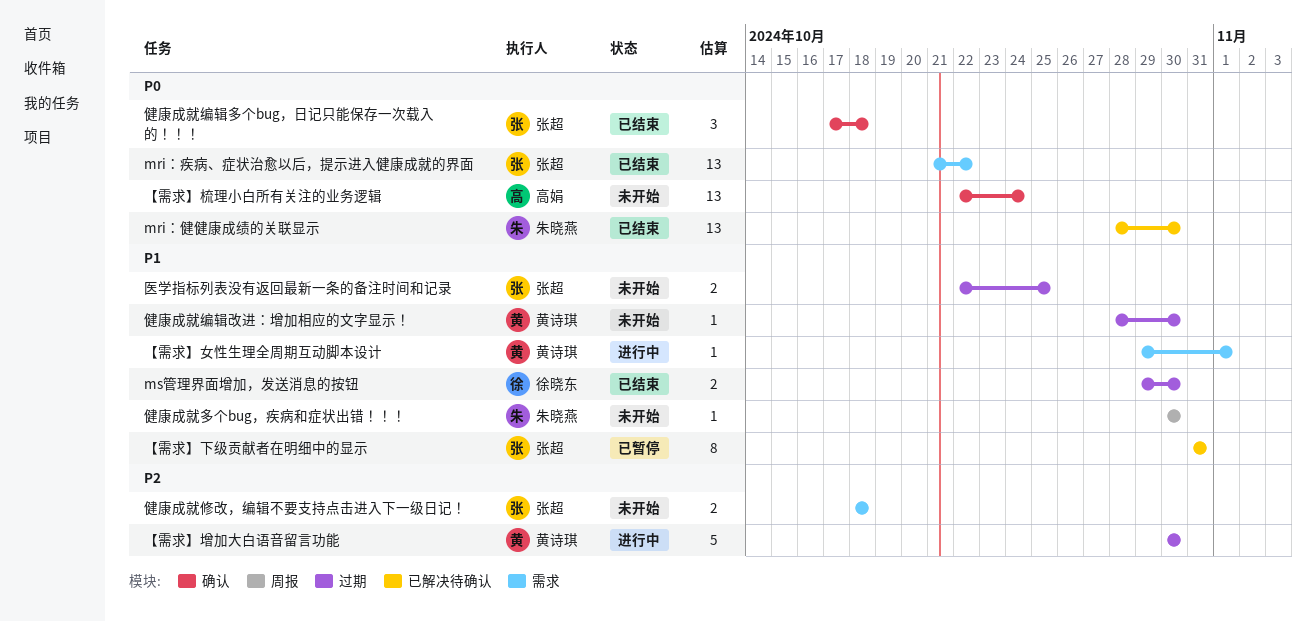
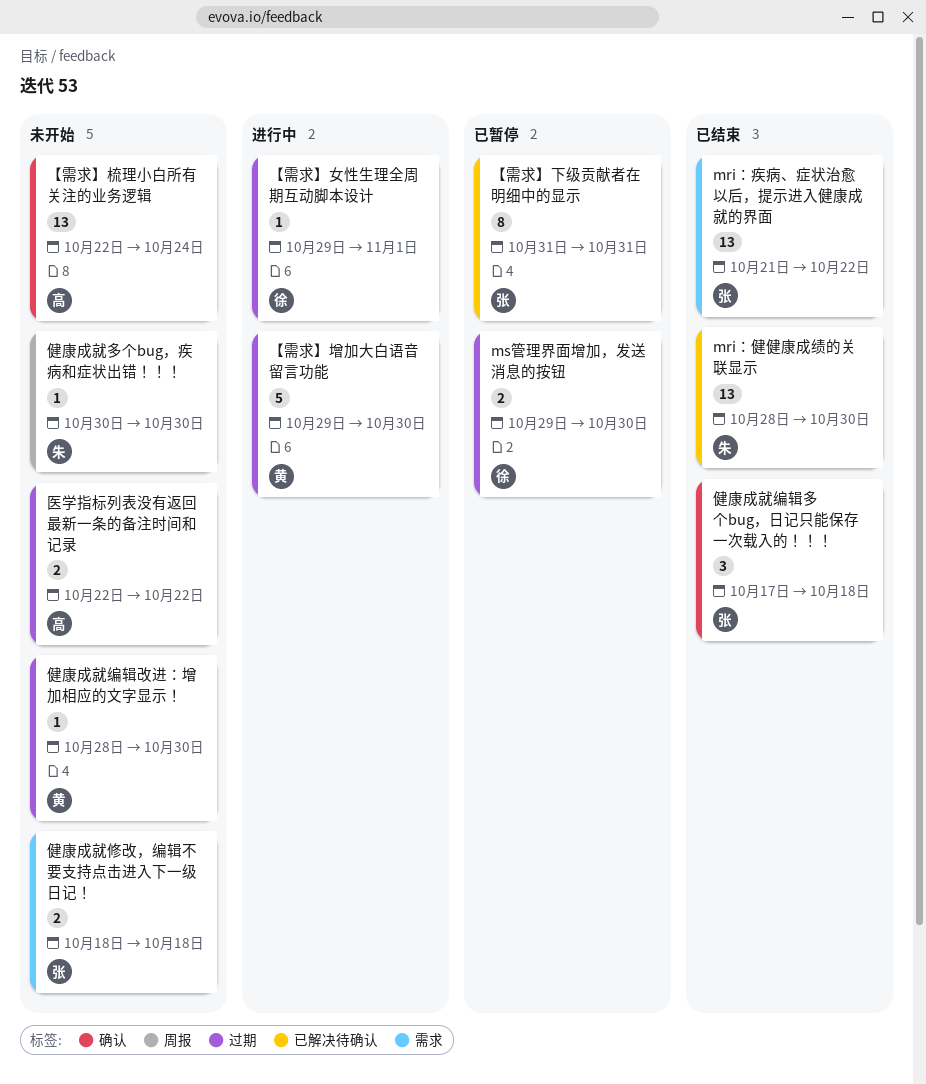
ms管理界面增加，发送消息的按钮, status: 已结束 -> 已暂停
【需求】增加大白语音留言功能, start: Oct 30 -> Oct 29
【需求】女性生理全周期互动脚本设计, owner: 黄诗琪 -> 徐晓东
【需求】女性生理全周期互动脚本设计, label: 需求 -> 过期
医学指标列表没有返回最新一条的备注时间和记录, owner: 张超 -> 高娟
医学指标列表没有返回最新一条的备注时间和记录, due: Oct 25 -> Oct 22

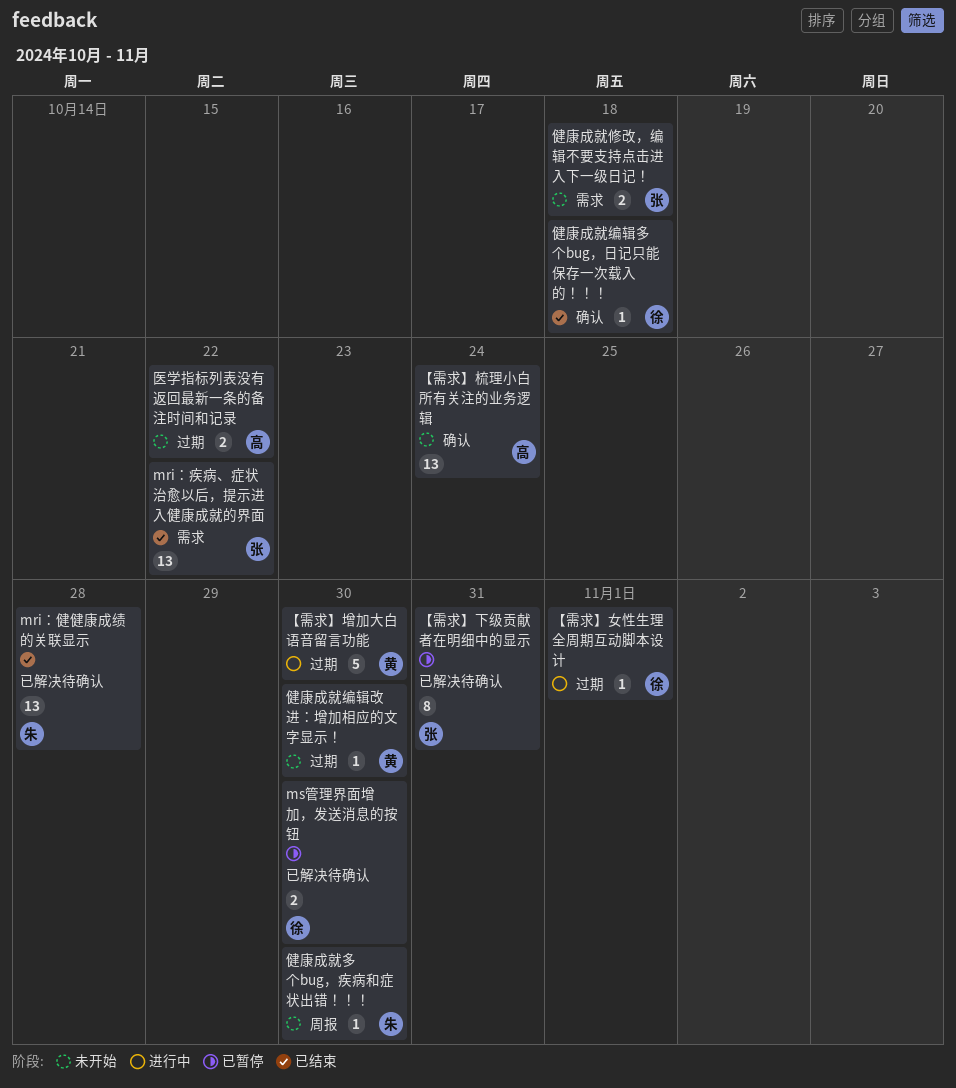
mri：健健康成绩的关联显示, due: Oct 30 -> Oct 28
ms管理界面增加，发送消息的按钮, label: 过期 -> 已解决待确认
健康成就编辑多个bug，日记只能保存一次载入的！！！, owner: 张 -> 徐
健康成就编辑多个bug，日记只能保存一次载入的！！！, estimate: 3 -> 1

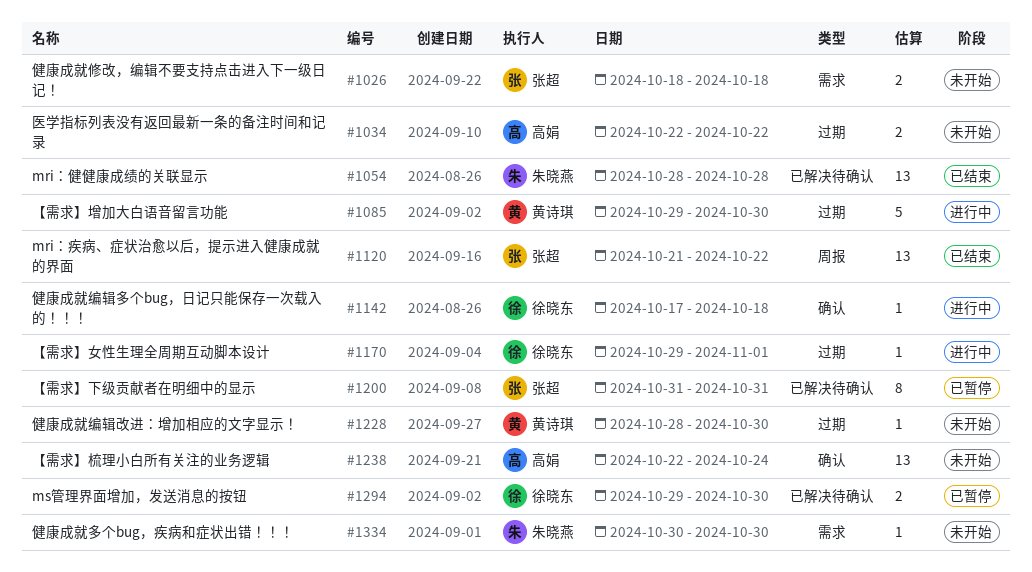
mri：疾病、症状治愈以后，提示进入健康成就的界面, label: 需求 -> 周报
健康成就多个bug，疾病和症状出错！！！, label: 周报 -> 需求
健康成就编辑多个bug，日记只能保存一次载入的！！！, status: 已结束 -> 进行中

